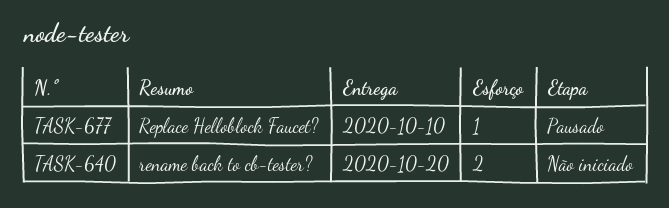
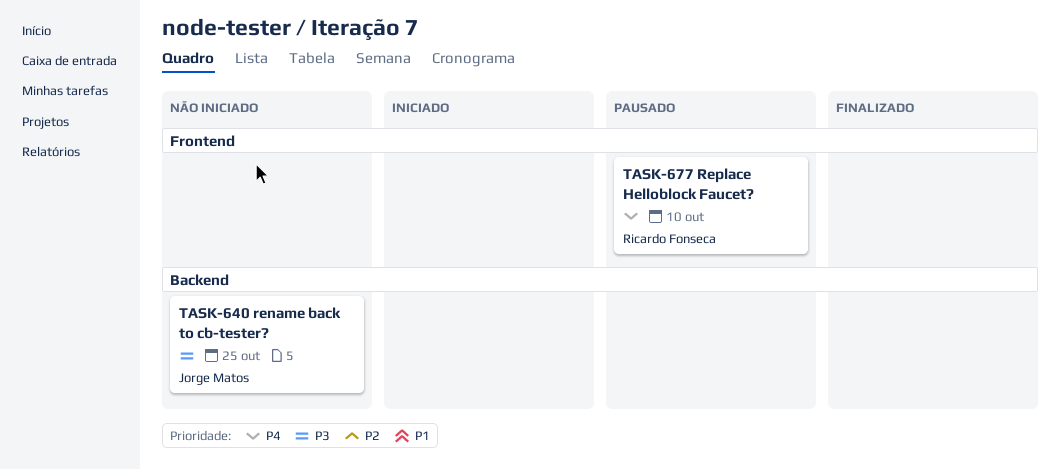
TASK-640, due: Oct 20 -> Oct 25

